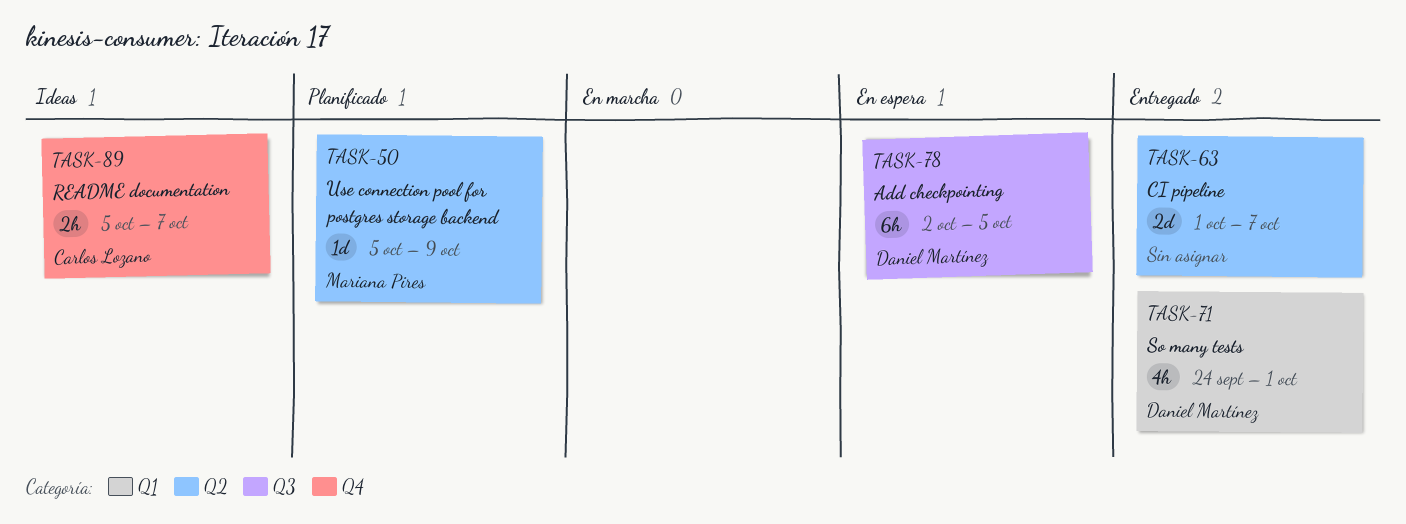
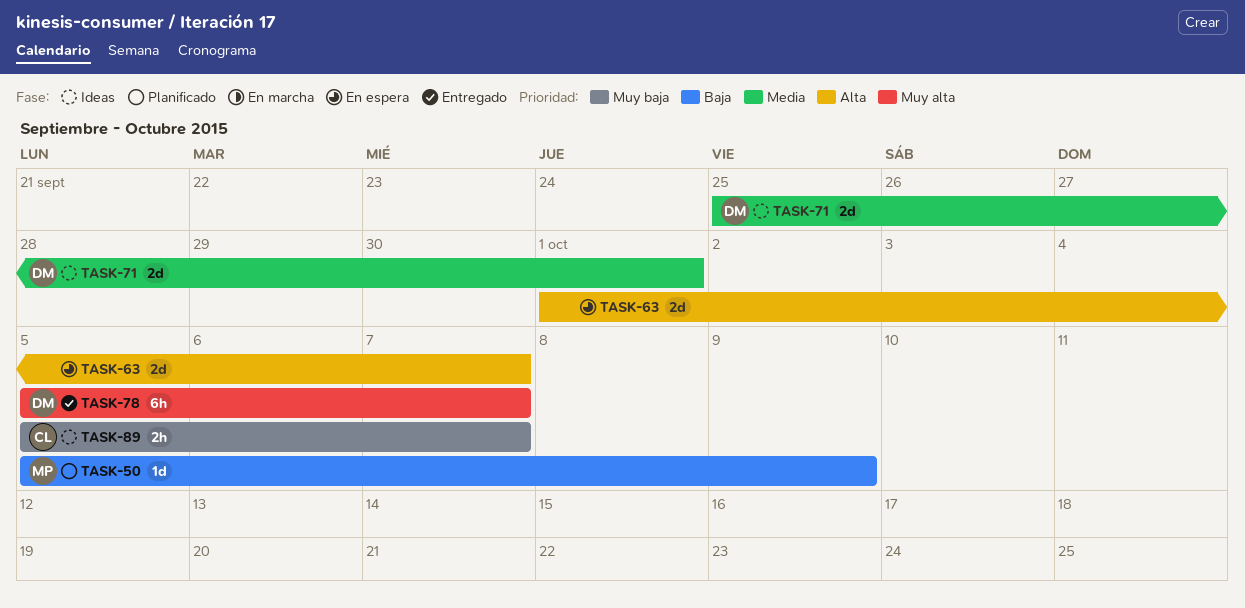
TASK-63, status: Entregado -> En espera
TASK-71, status: Entregado -> Ideas
TASK-71, estimate: 4h -> 2d
TASK-71, start: Sep 24 -> Sep 25
TASK-78, status: En espera -> Entregado
TASK-78, start: Oct 2 -> Oct 5
TASK-78, due: Oct 5 -> Oct 7

